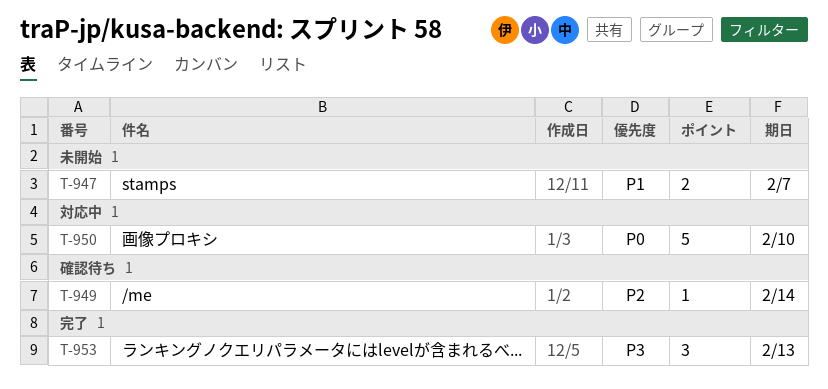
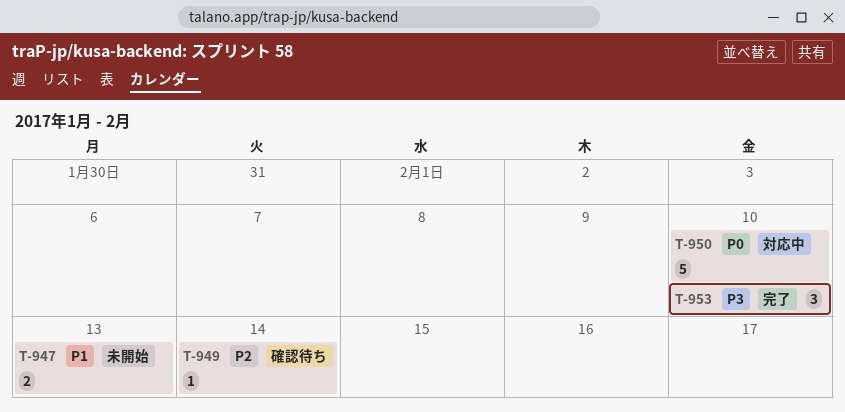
T-947, due: Feb 7 -> Feb 13
T-953, due: Feb 13 -> Feb 10

